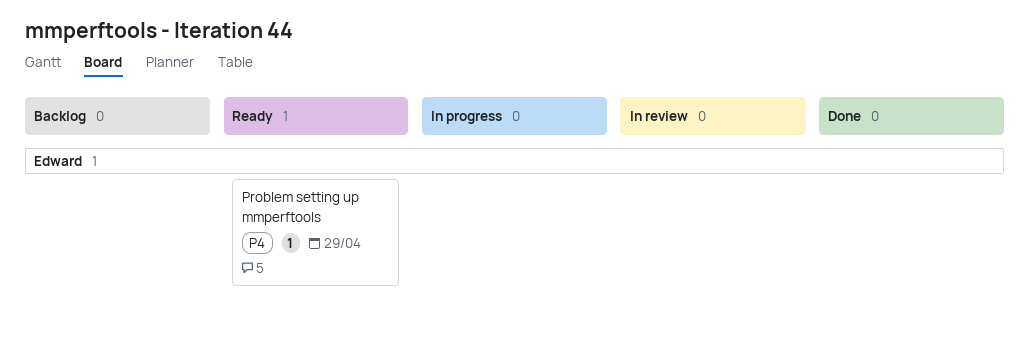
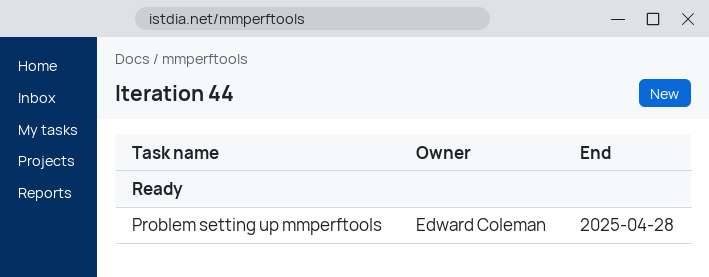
Problem setting up mmperftools, due: Apr 29 -> Apr 28

